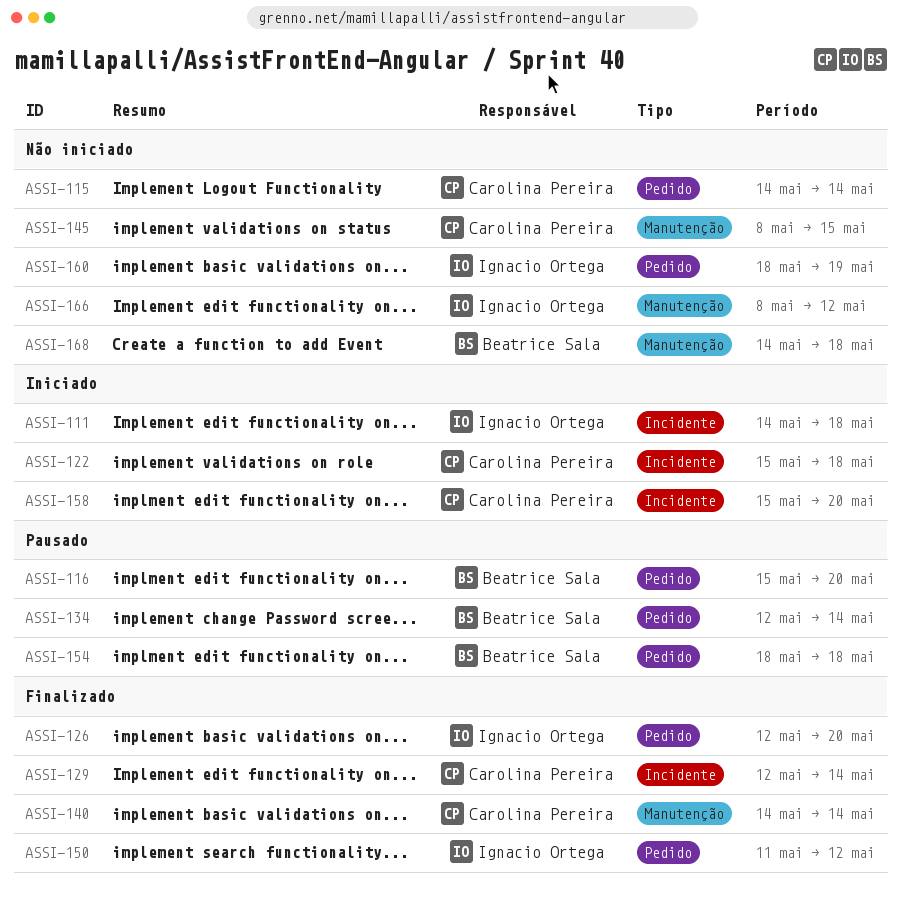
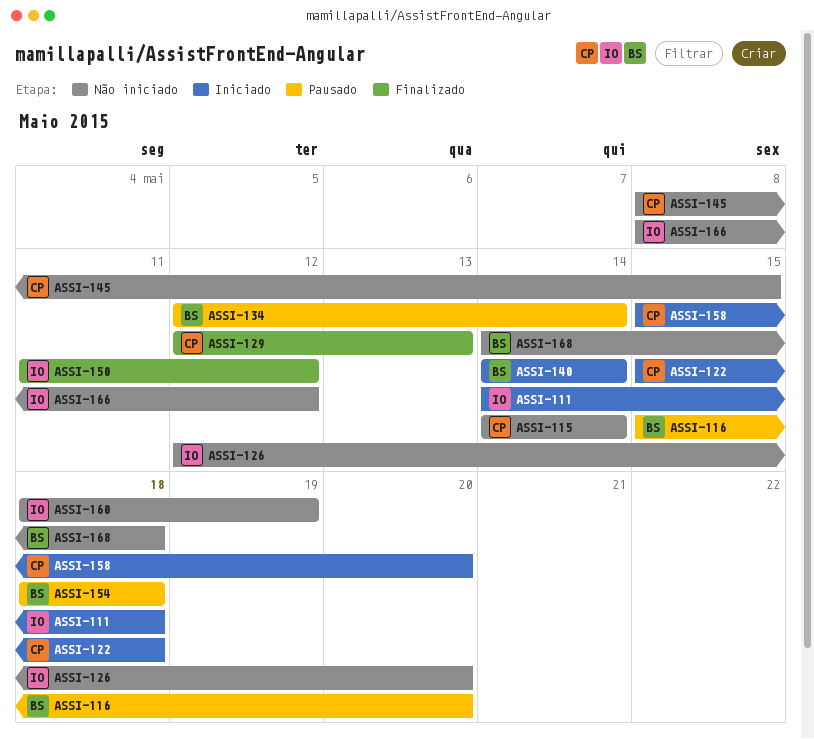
ASSI-126, status: Finalizado -> Não iniciado
ASSI-129, due: May 14 -> May 13
ASSI-140, status: Finalizado -> Iniciado
ASSI-140, owner: Carolina Pereira -> Beatrice Sala

